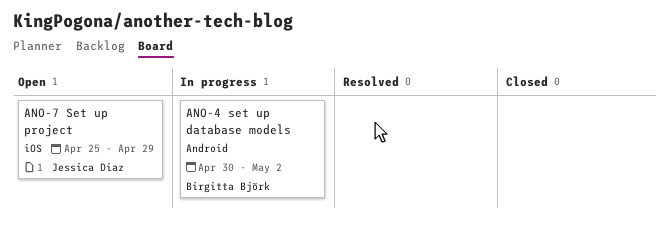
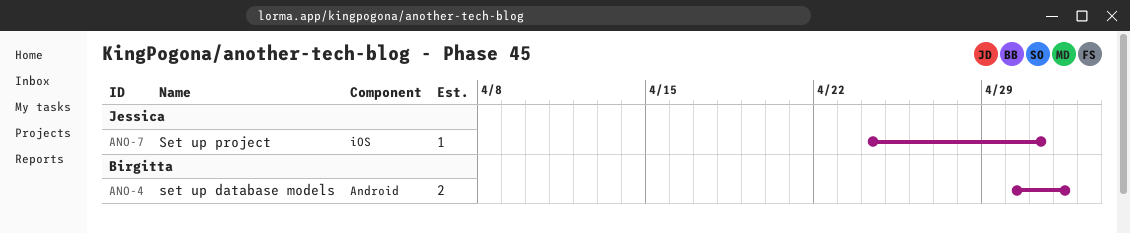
ANO-7, start: Apr 25 -> Apr 24
ANO-7, due: Apr 29 -> May 1

